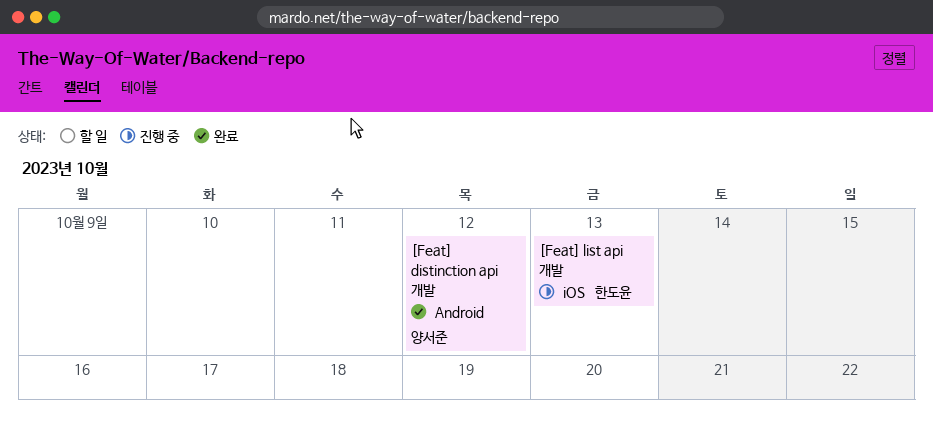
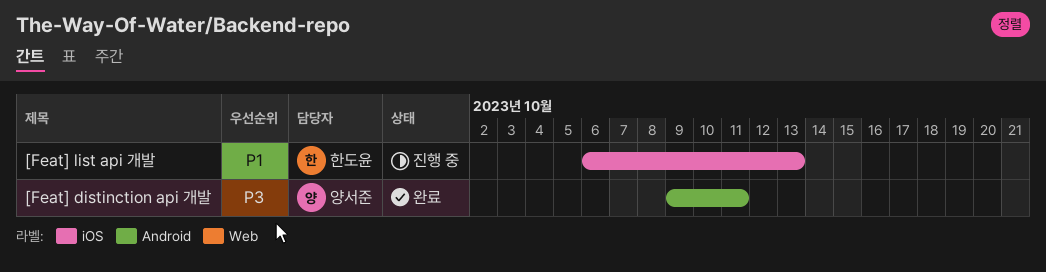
[Feat] distinction api 개발, due: Oct 12 -> Oct 11

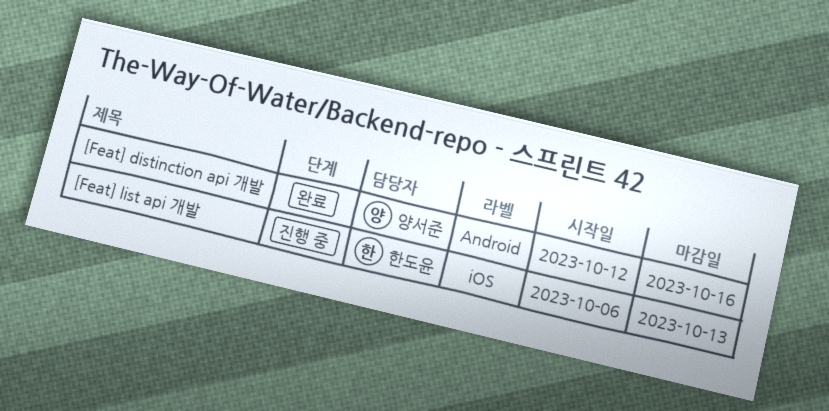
[Feat] distinction api 개발, start: Oct 9 -> Oct 12
[Feat] distinction api 개발, due: Oct 11 -> Oct 16

